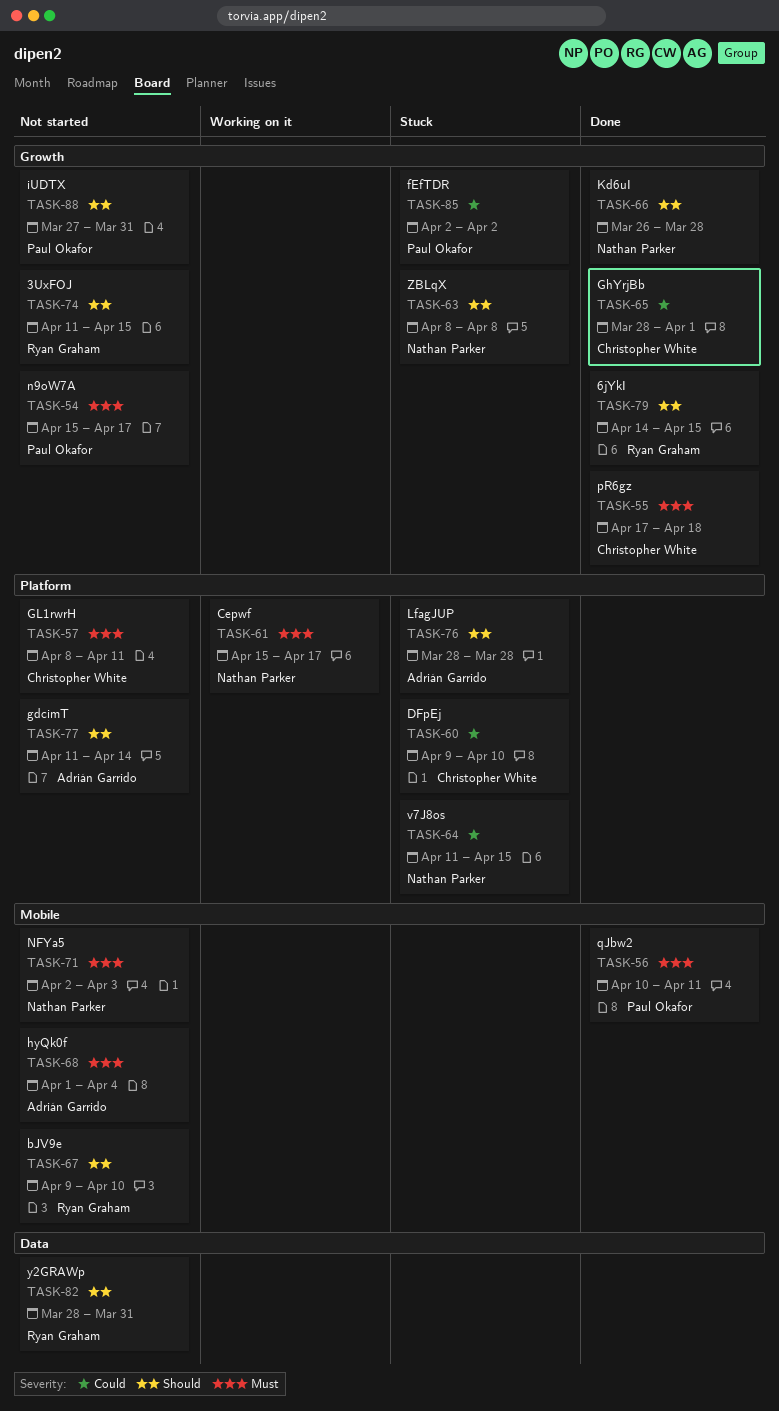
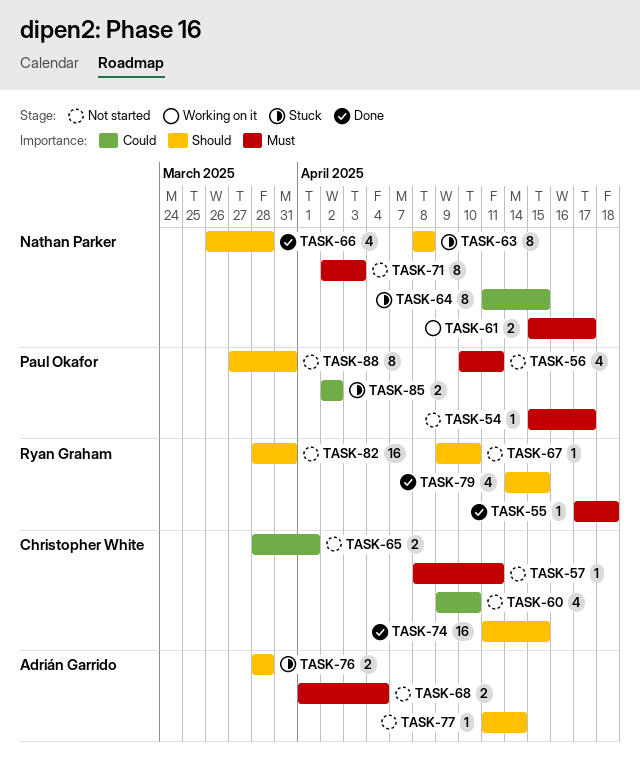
TASK-55, owner: Christopher White -> Ryan Graham
TASK-56, status: Done -> Not started
TASK-60, status: Stuck -> Not started
TASK-65, status: Done -> Not started
TASK-74, status: Not started -> Done
TASK-74, owner: Ryan Graham -> Christopher White

